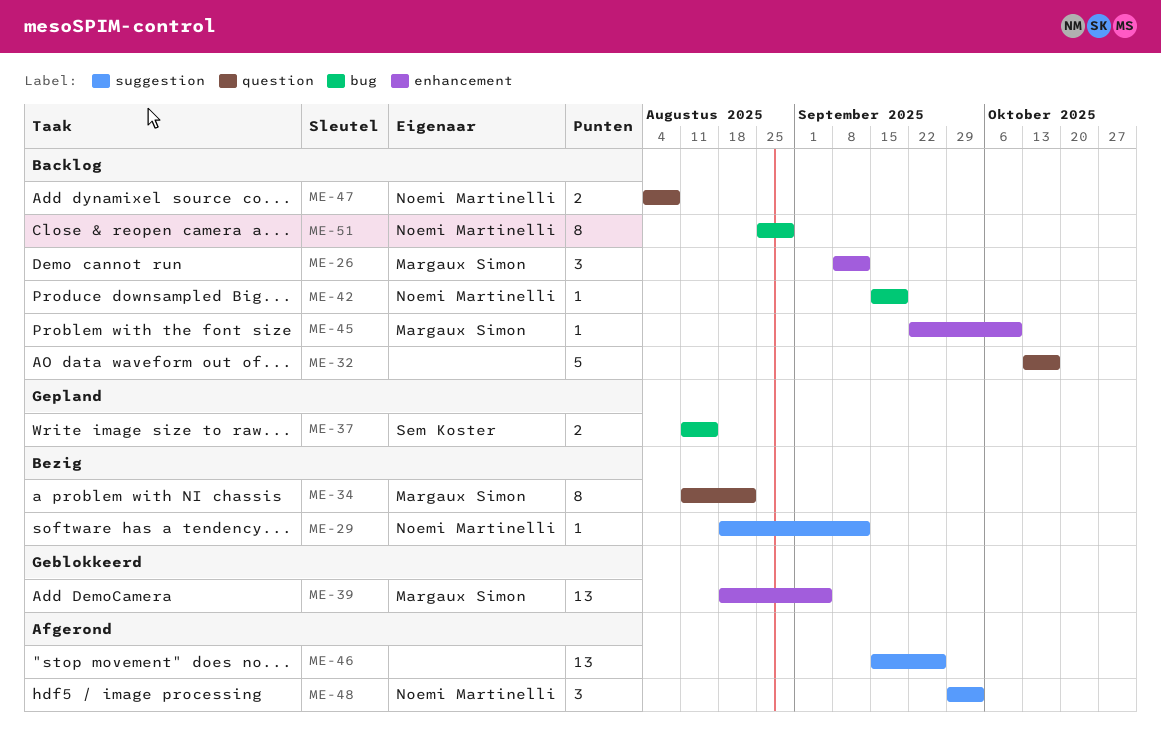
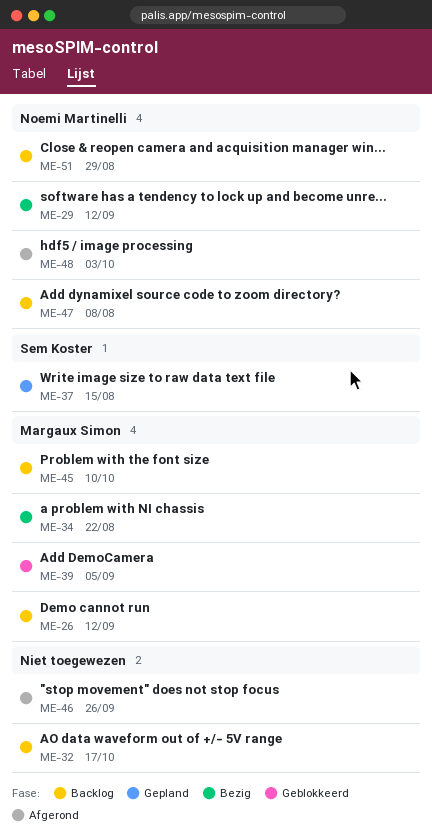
ME-42: present -> none

